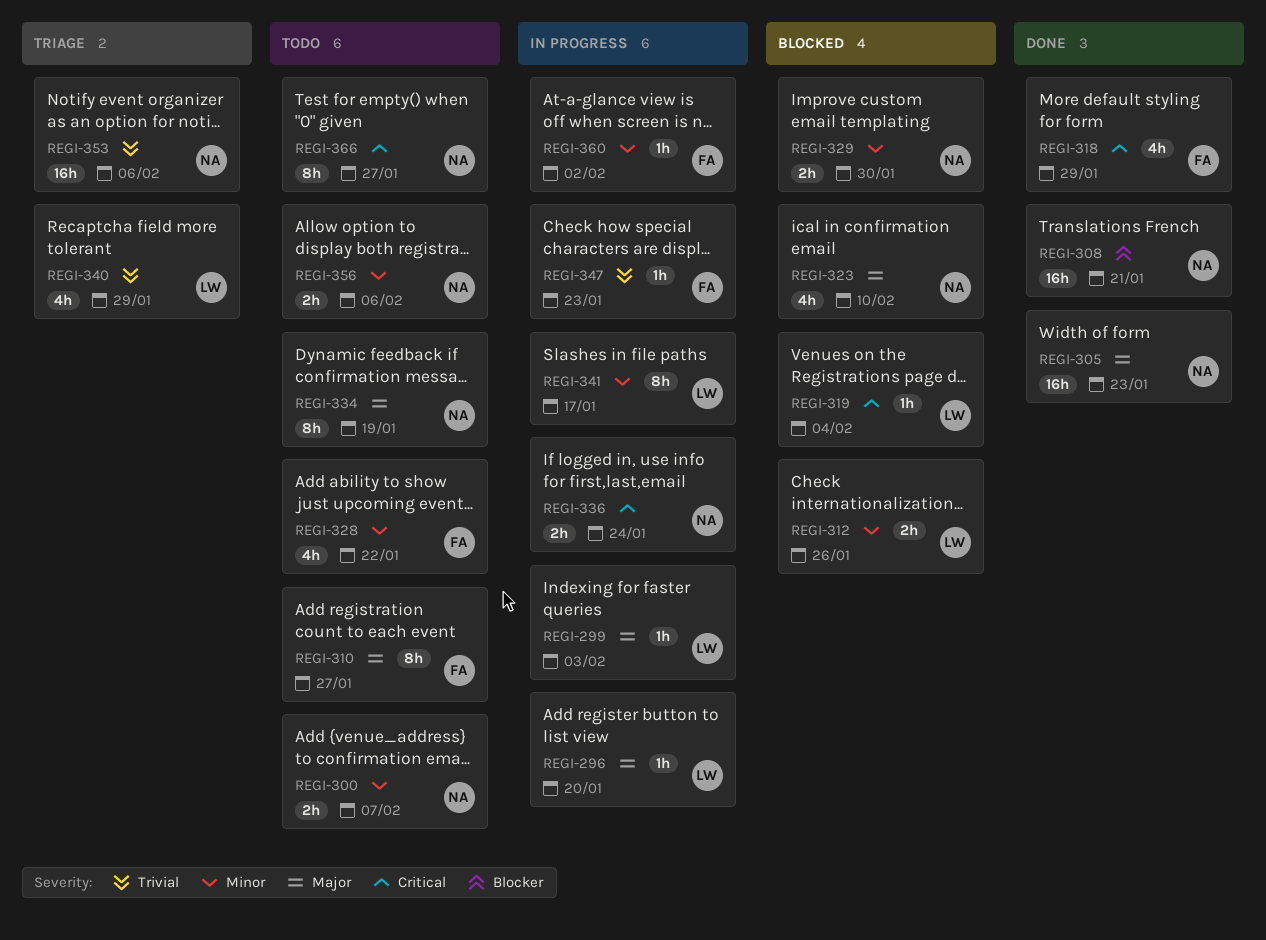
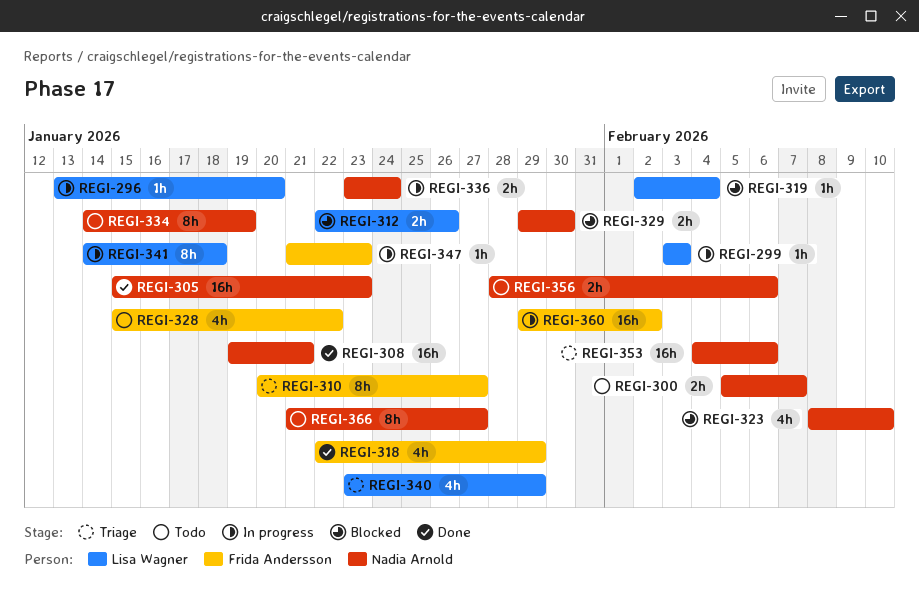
REGI-310, status: Todo -> Triage
REGI-341, due: Jan 17 -> Jan 18
REGI-360, estimate: 1h -> 16h

